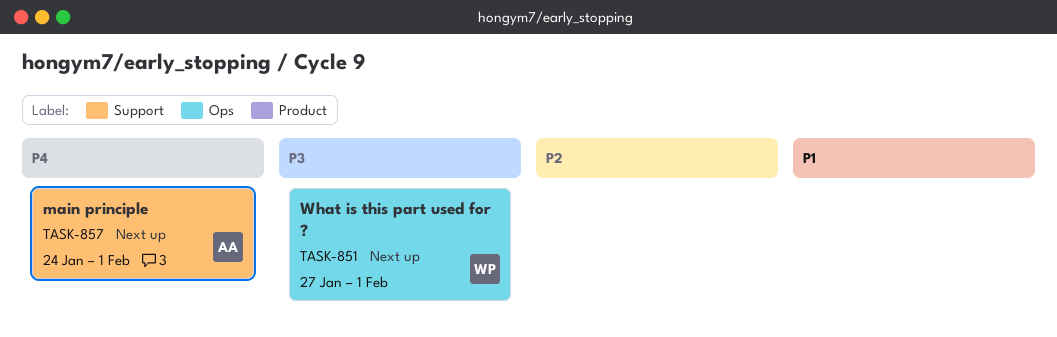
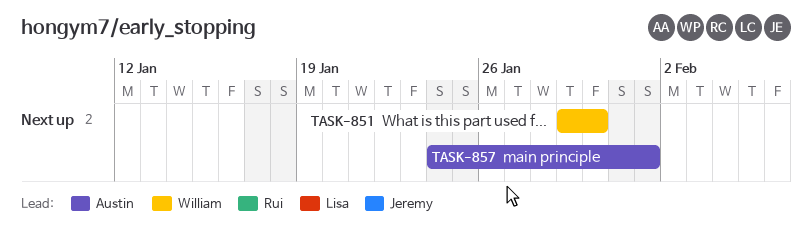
TASK-851, start: Jan 27 -> Jan 29
TASK-851, due: Feb 1 -> Jan 30

